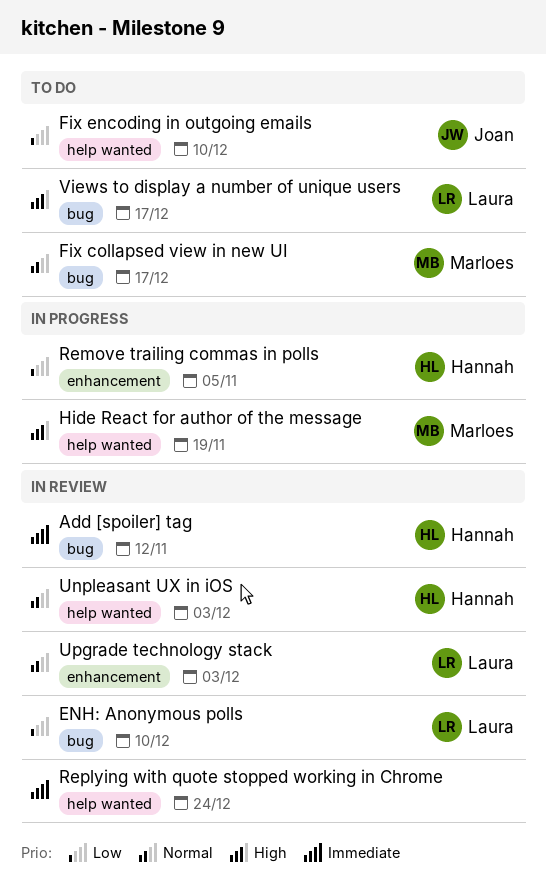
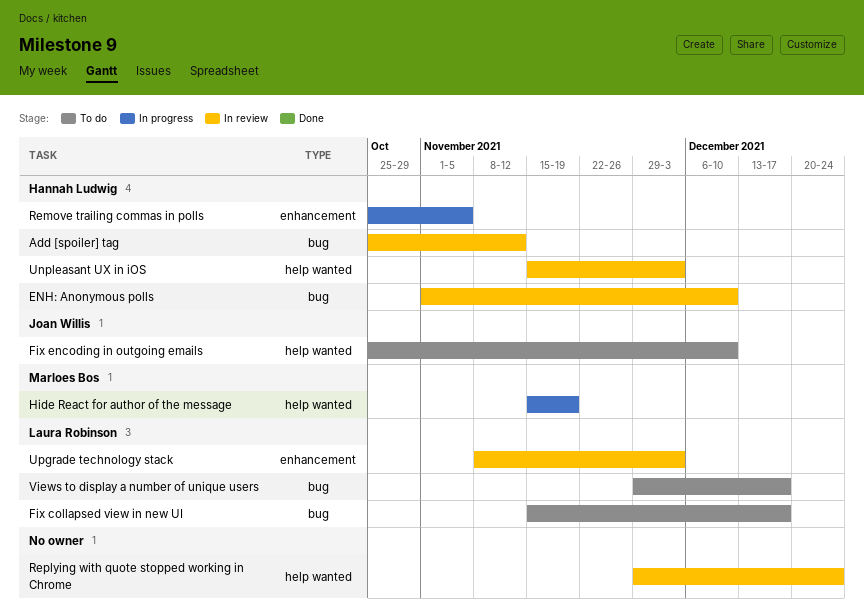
ENH: Anonymous polls, owner: Laura Robinson -> Hannah Ludwig
Fix collapsed view in new UI, owner: Marloes Bos -> Laura Robinson

